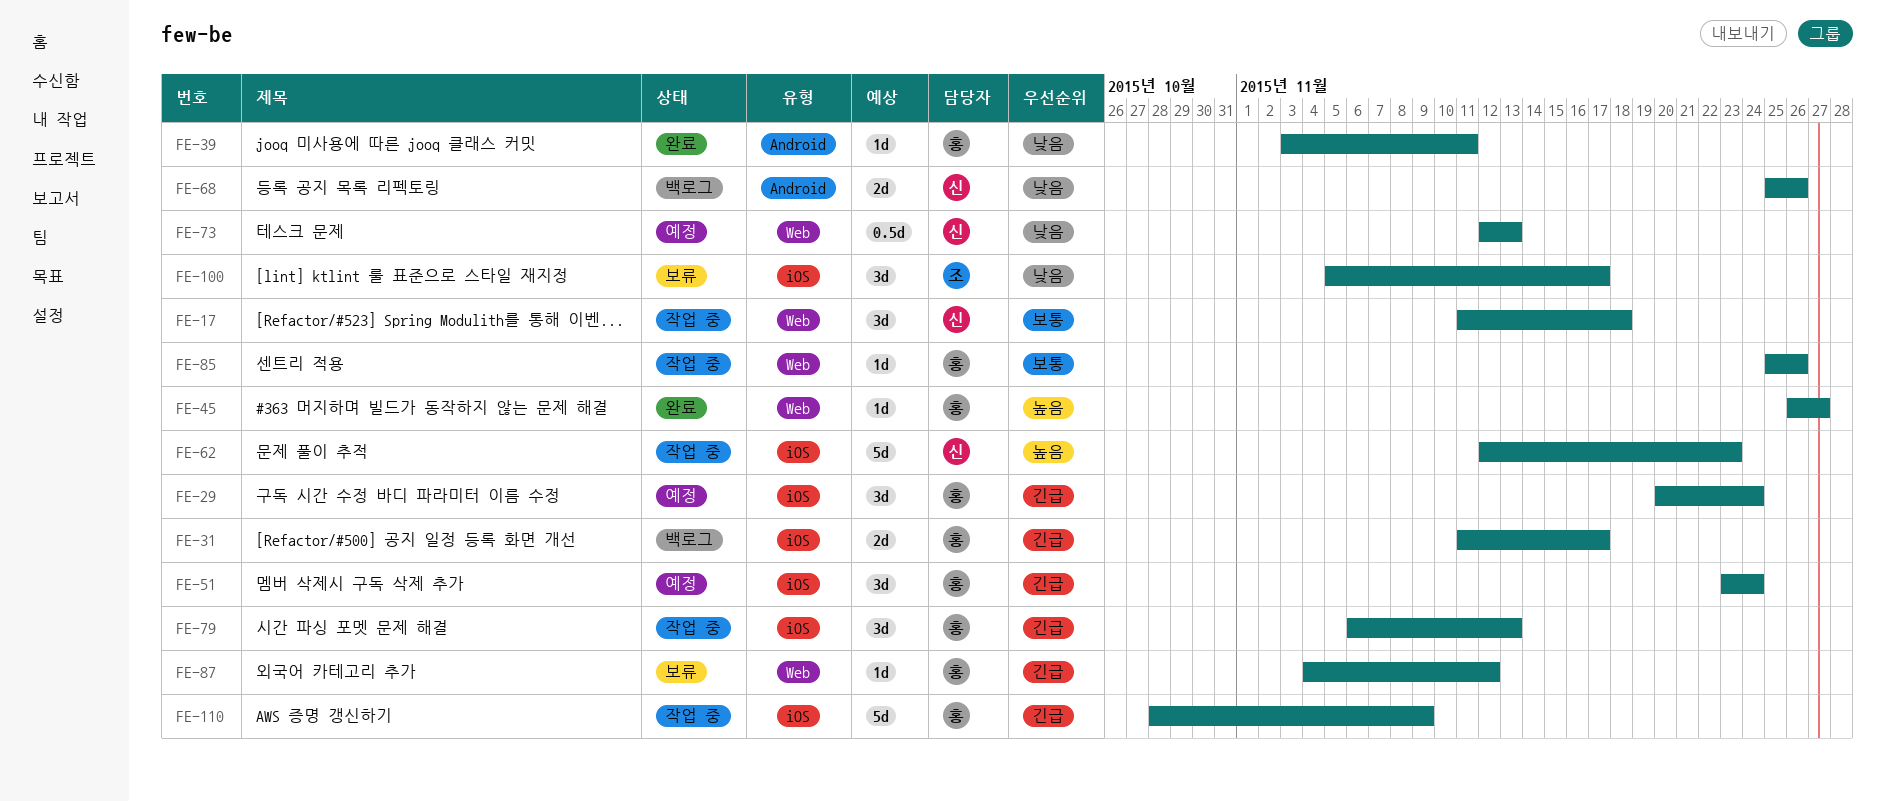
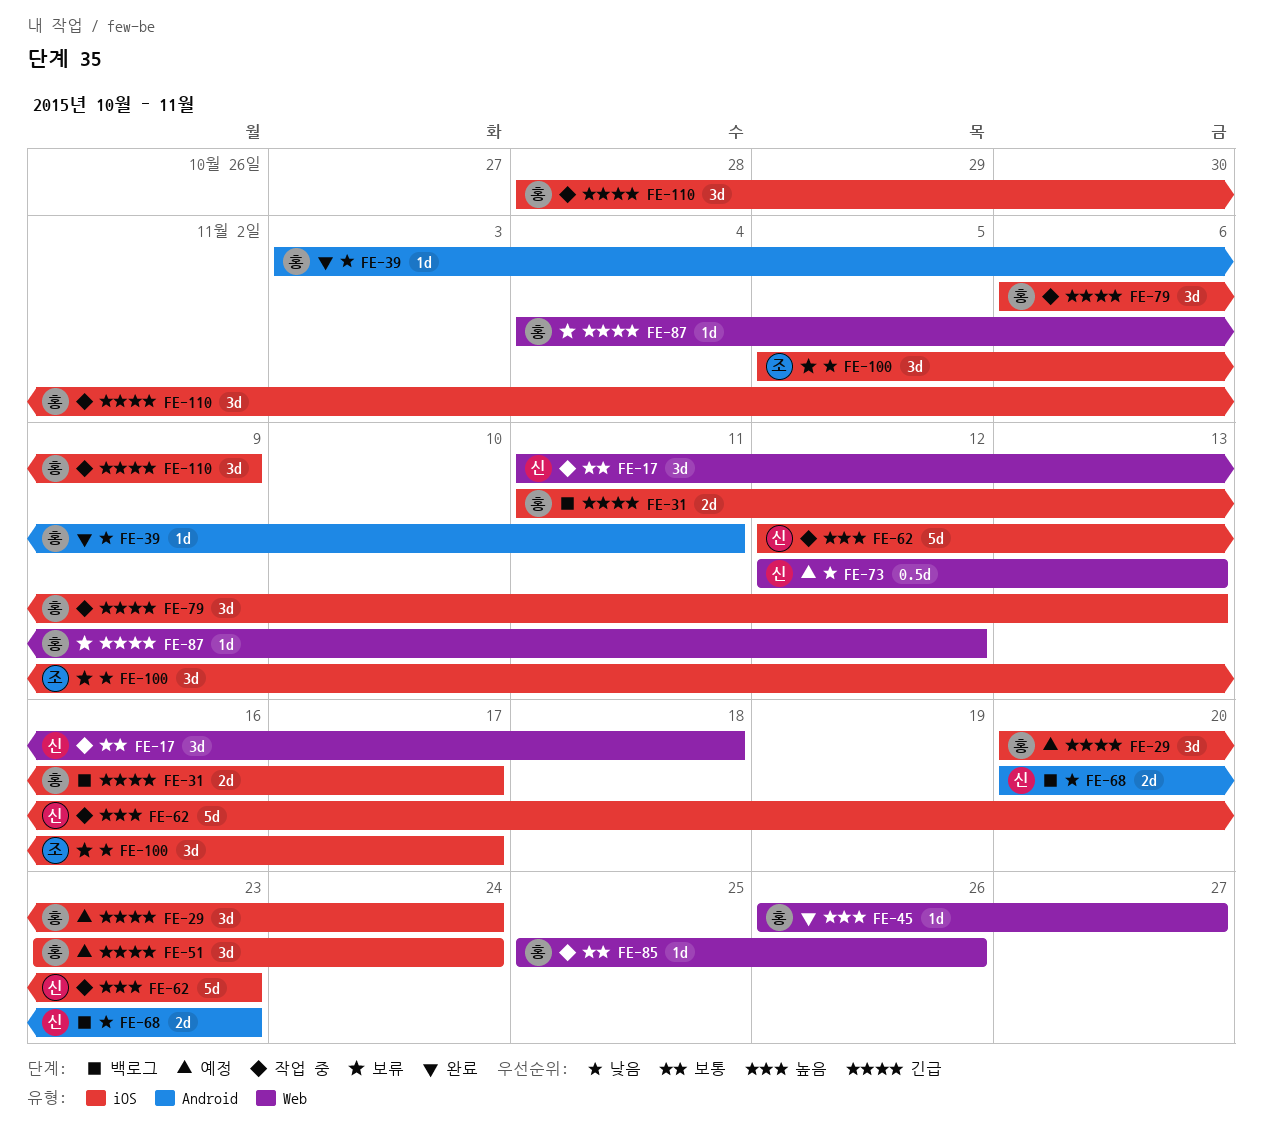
FE-68, start: Nov 25 -> Nov 20
FE-68, due: Nov 26 -> Nov 23
FE-110, estimate: 5d -> 3d

